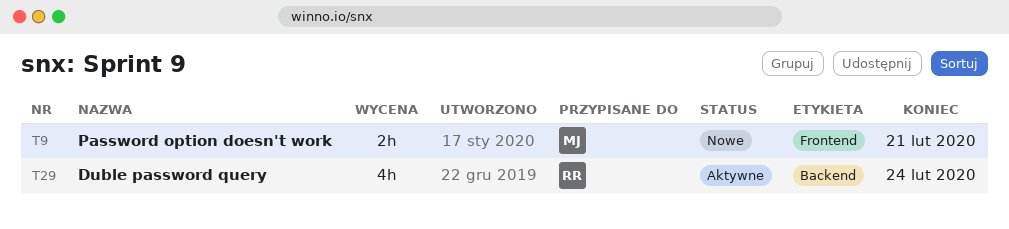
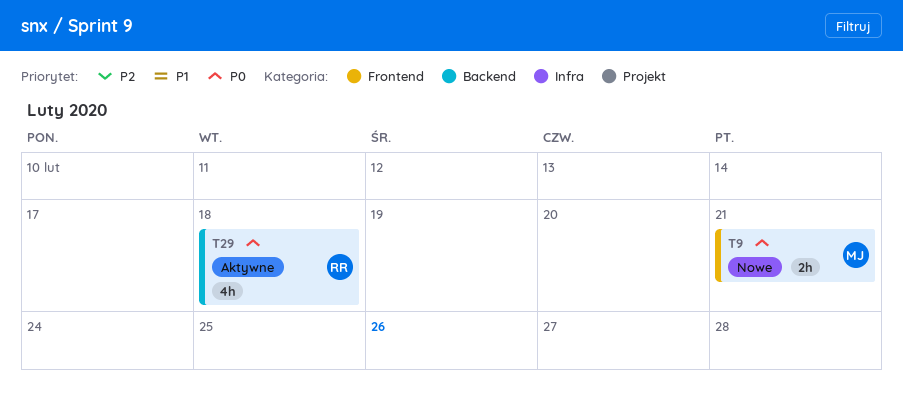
T29, due: Feb 24 -> Feb 18

